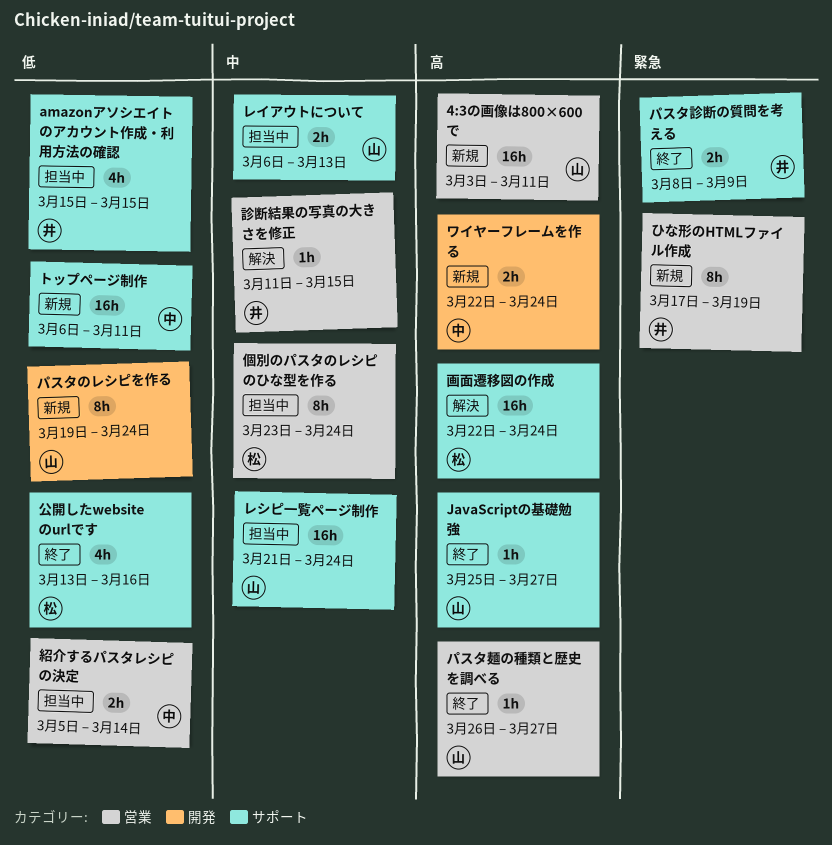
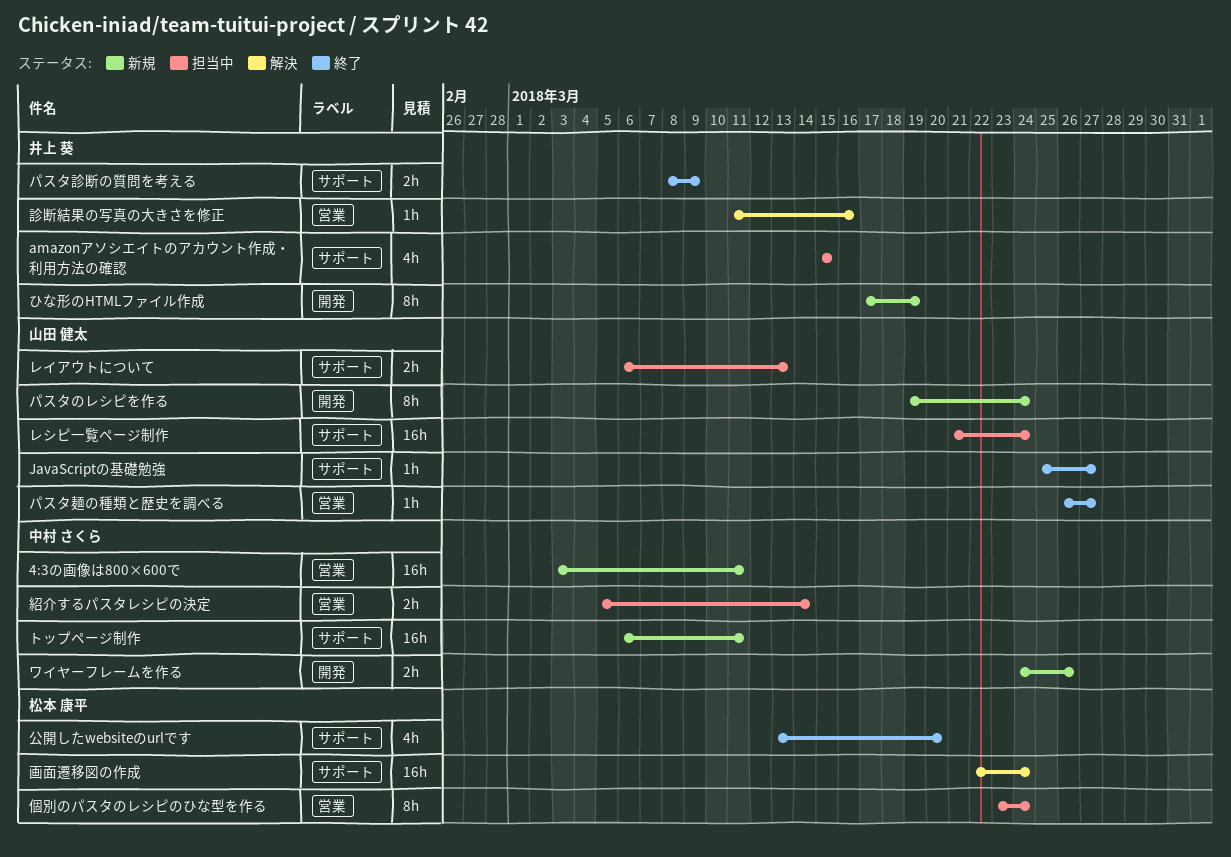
4:3の画像は800×600で, owner: 山田 健太 -> 中村 さくら
ひな形のHTMLファイル作成, label: 営業 -> 開発
ワイヤーフレームを作る, start: Mar 22 -> Mar 24
ワイヤーフレームを作る, due: Mar 24 -> Mar 26
公開したwebsiteのurlです, due: Mar 16 -> Mar 20
診断結果の写真の大きさを修正, due: Mar 15 -> Mar 16

